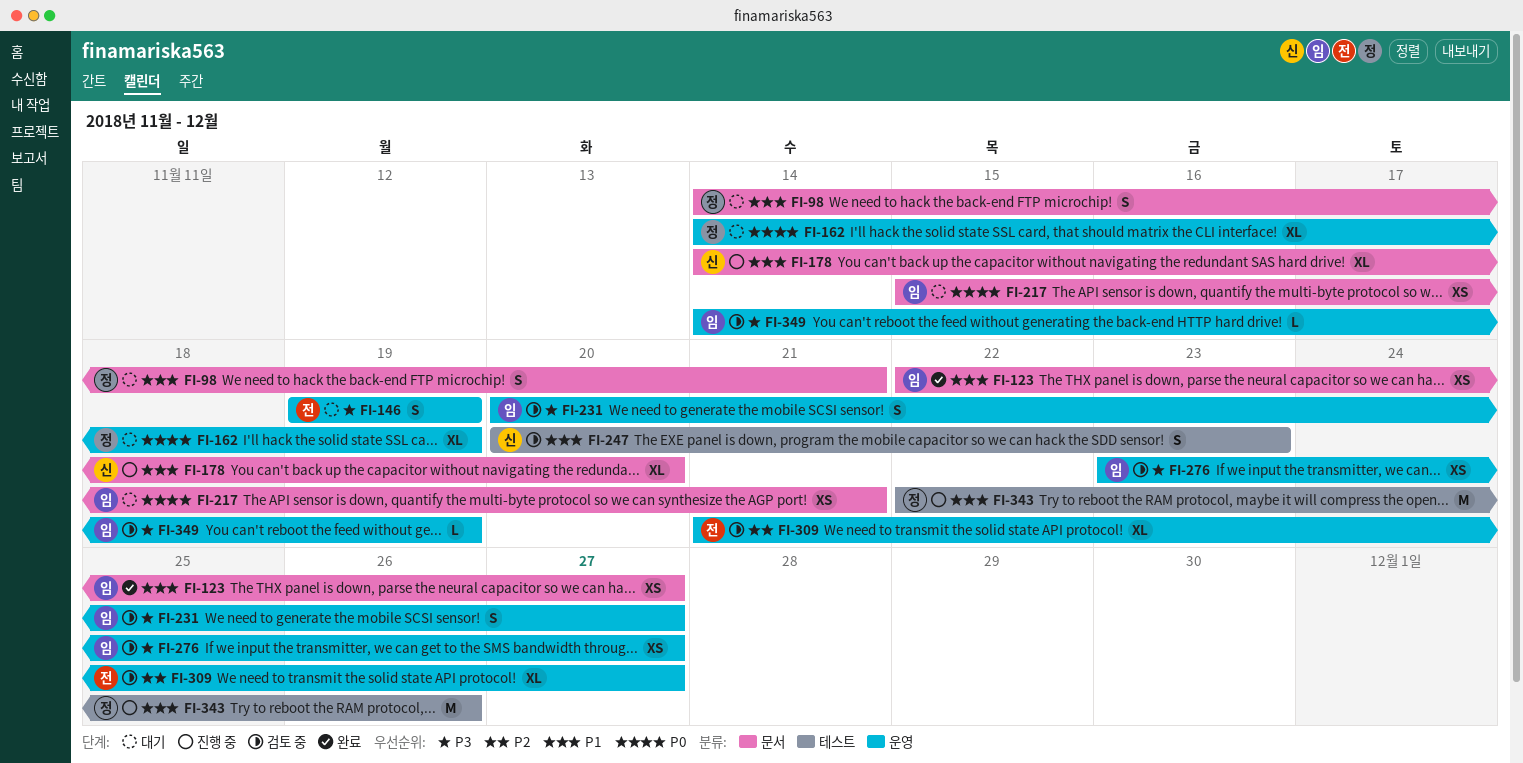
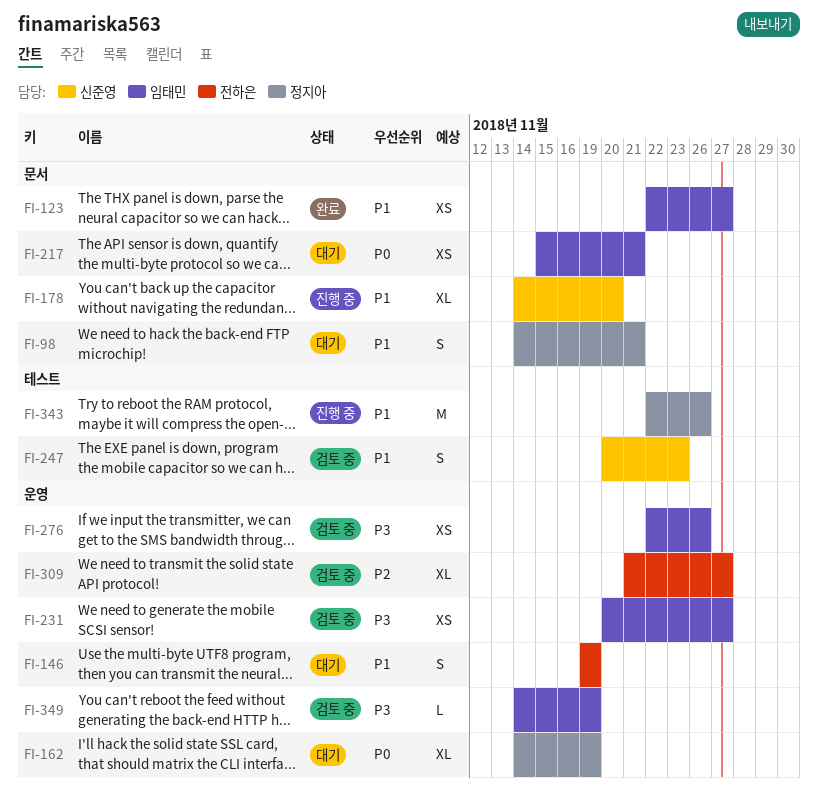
FI-146, priority: P3 -> P1
FI-231, estimate: S -> XS
FI-276, start: Nov 23 -> Nov 22
FI-276, due: Nov 27 -> Nov 26

